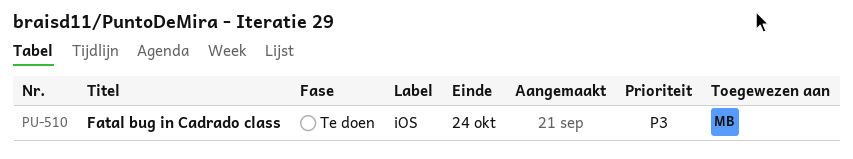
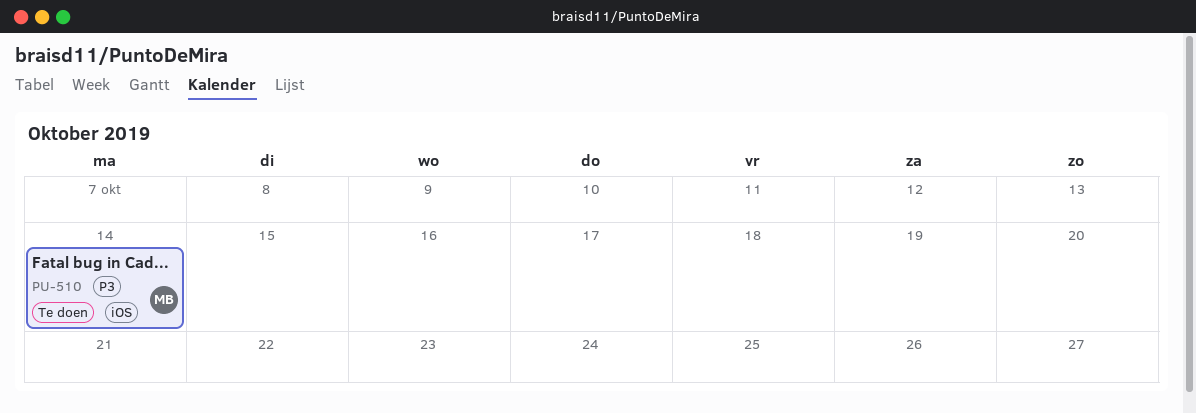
PU-510, due: Oct 24 -> Oct 14

